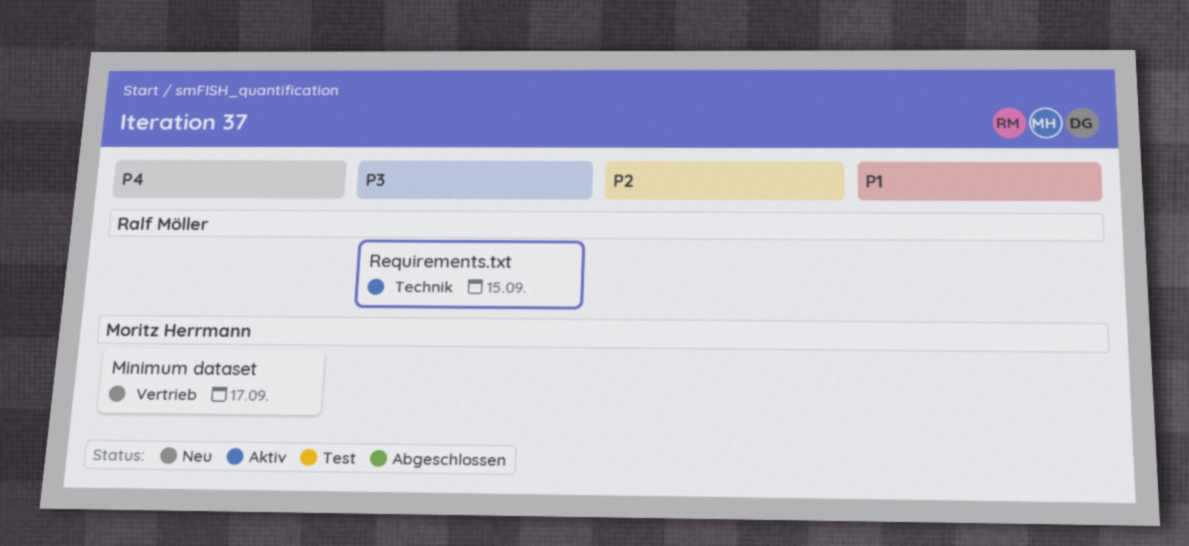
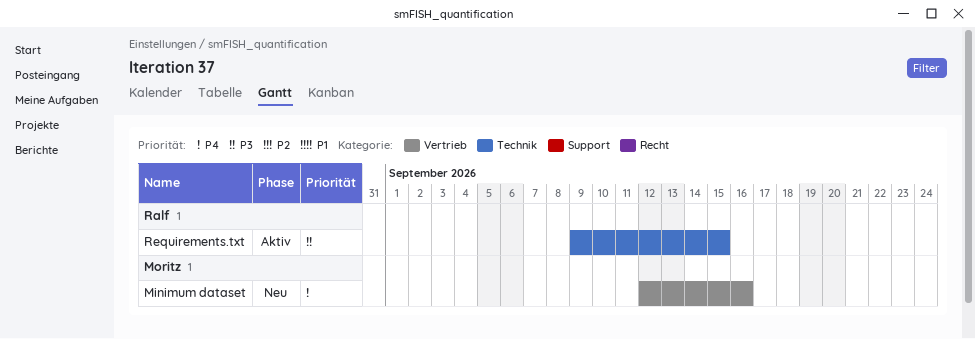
Minimum dataset, due: Sep 17 -> Sep 16

